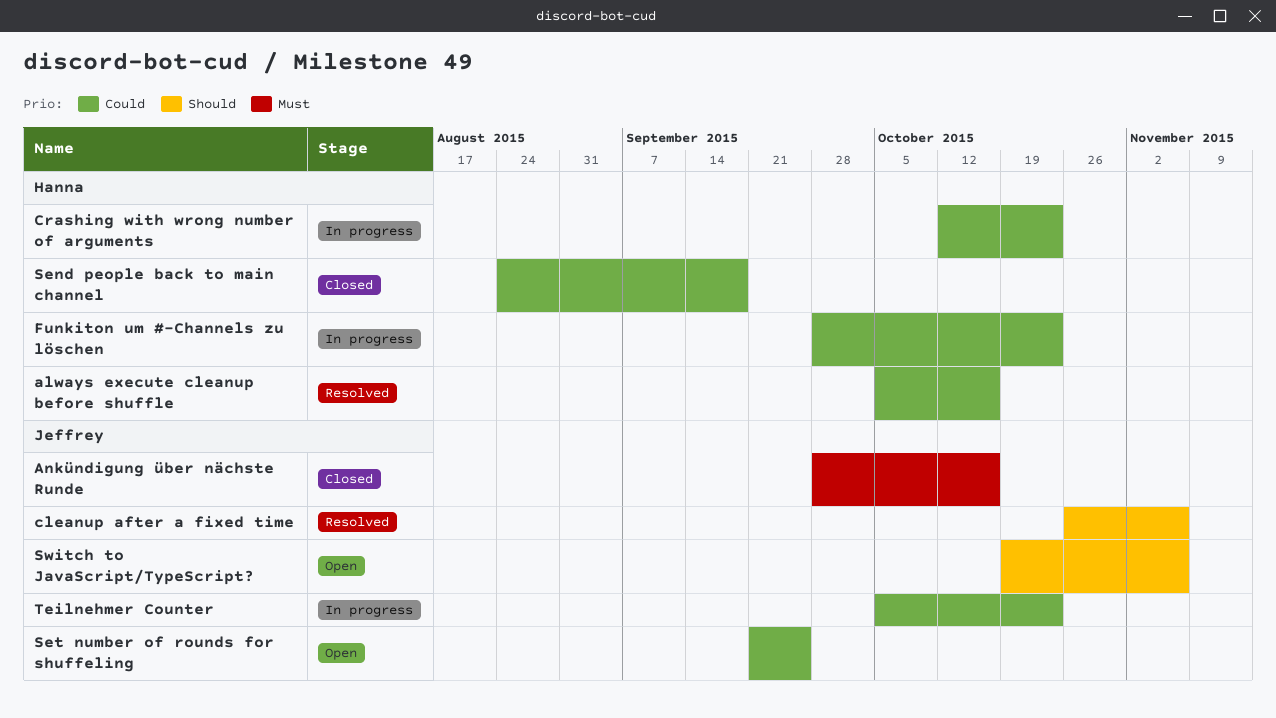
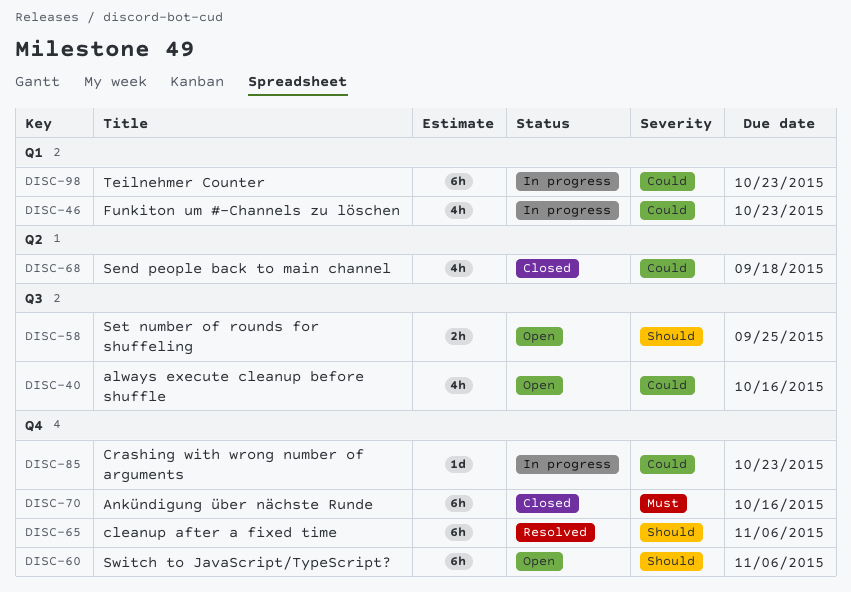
always execute cleanup before shuffle, status: Resolved -> Open
Set number of rounds for shuffeling, priority: Could -> Should

